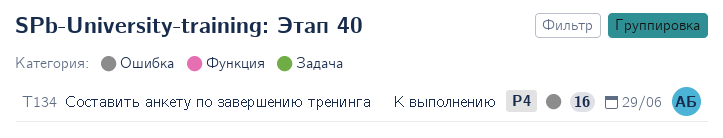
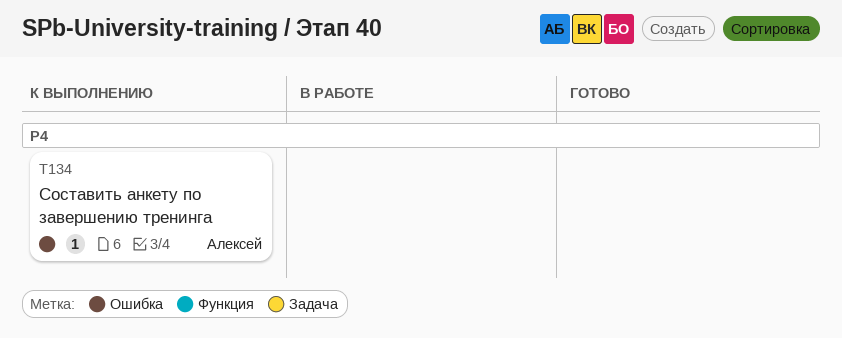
T134, estimate: 16 -> 1

